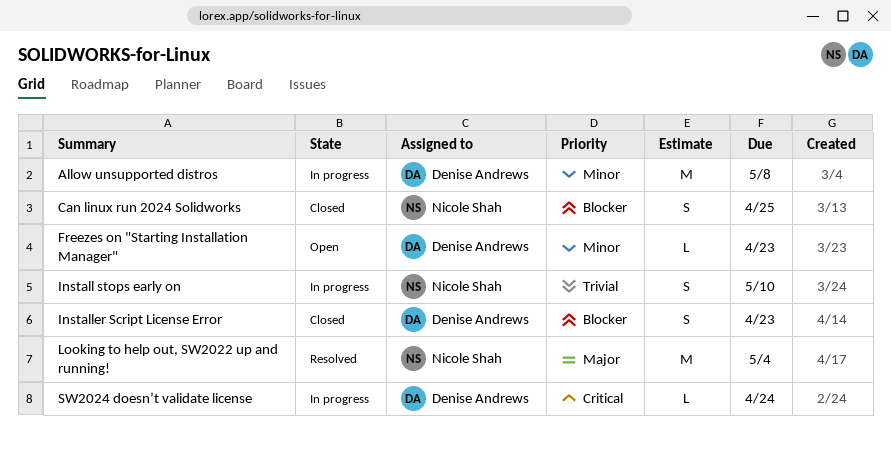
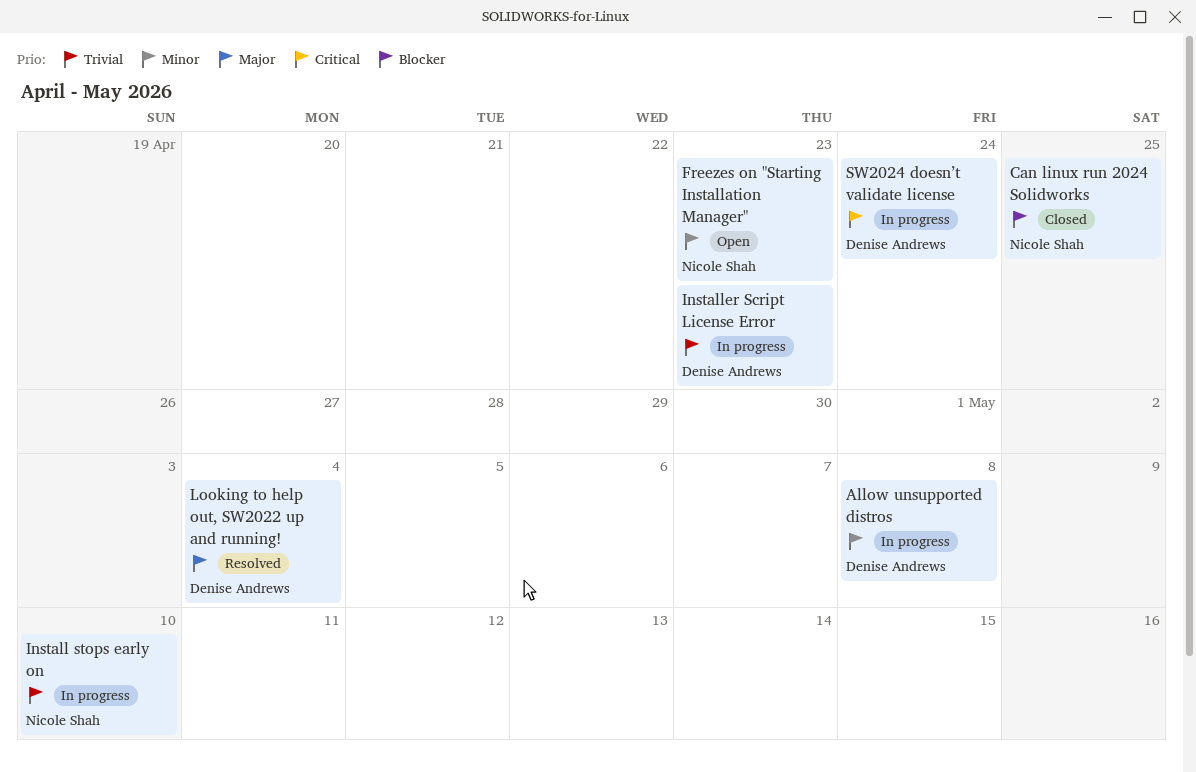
Freezes on "Starting Installation Manager", owner: Denise Andrews -> Nicole Shah
Installer Script License Error, status: Closed -> In progress
Installer Script License Error, priority: Blocker -> Trivial
Looking to help out, SW2022 up and running!, owner: Nicole Shah -> Denise Andrews

